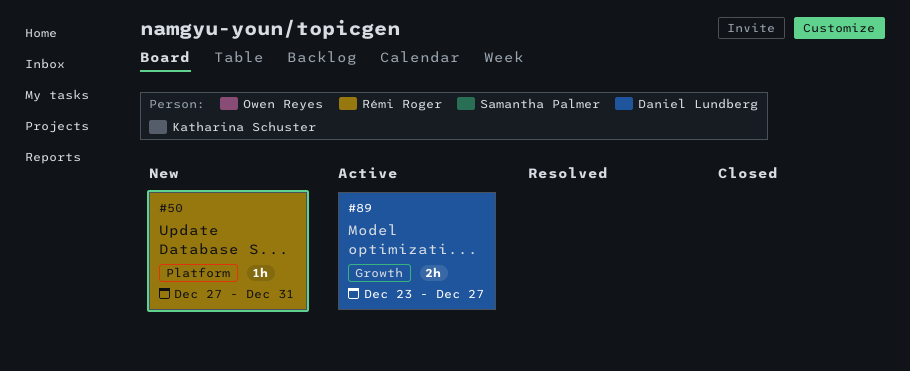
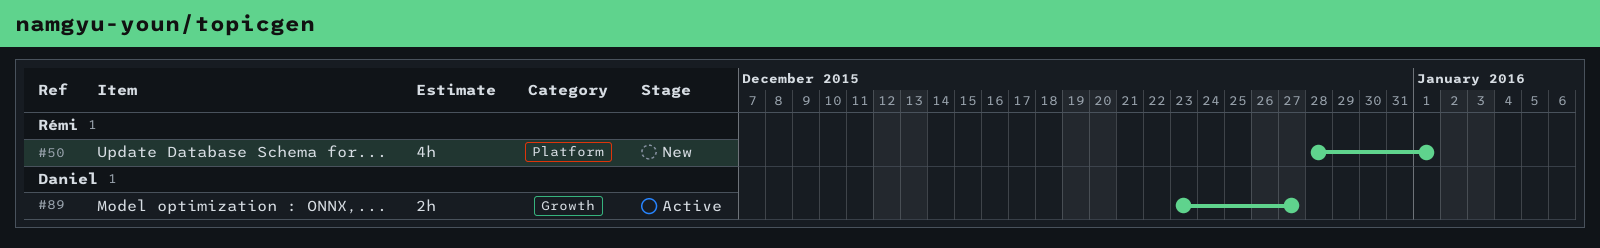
#50, estimate: 1h -> 4h
#50, start: Dec 27 -> Dec 28
#50, due: Dec 31 -> Jan 1

